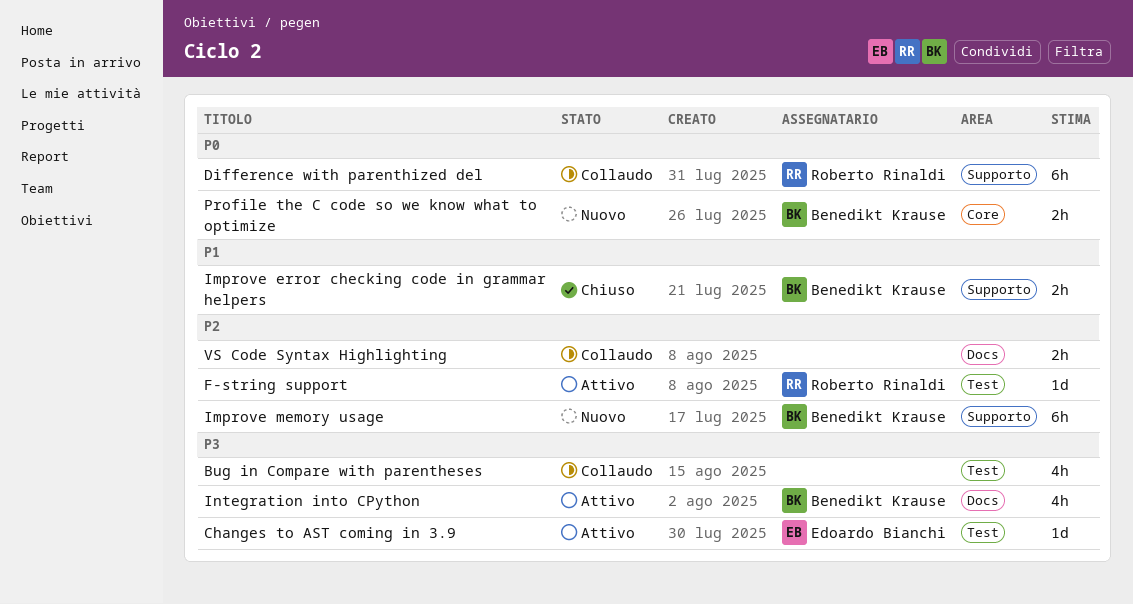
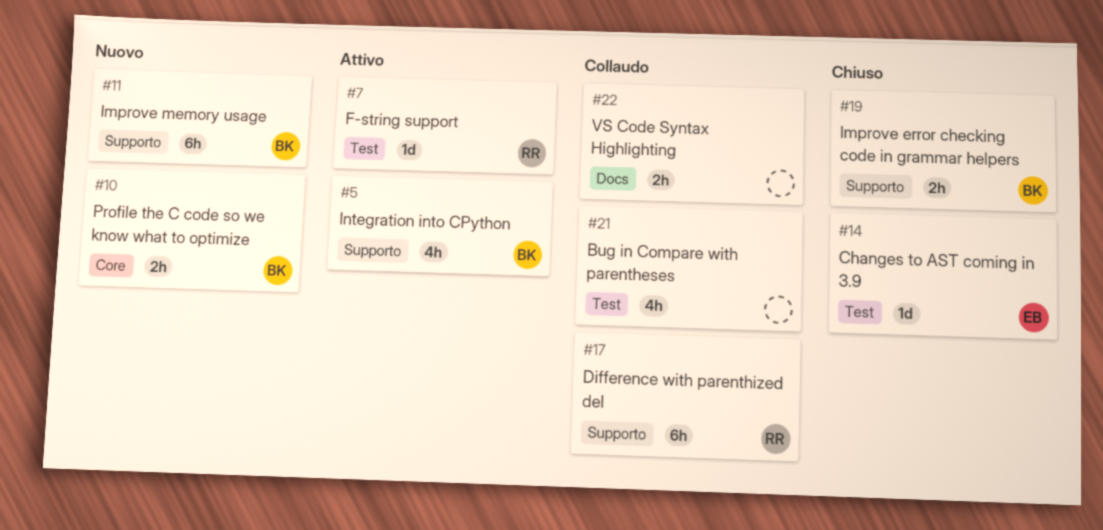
Changes to AST coming in 3.9, status: Attivo -> Chiuso
Integration into CPython, label: Docs -> Supporto

